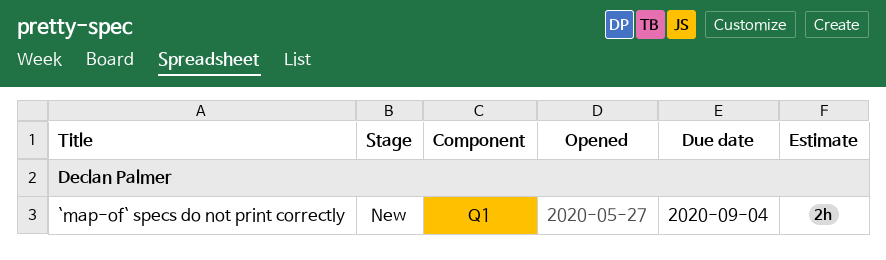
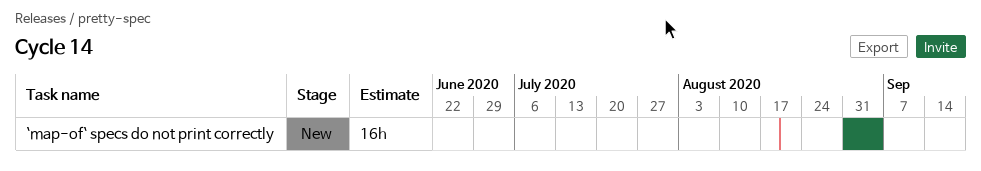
`map-of` specs do not print correctly, estimate: 2h -> 16h

